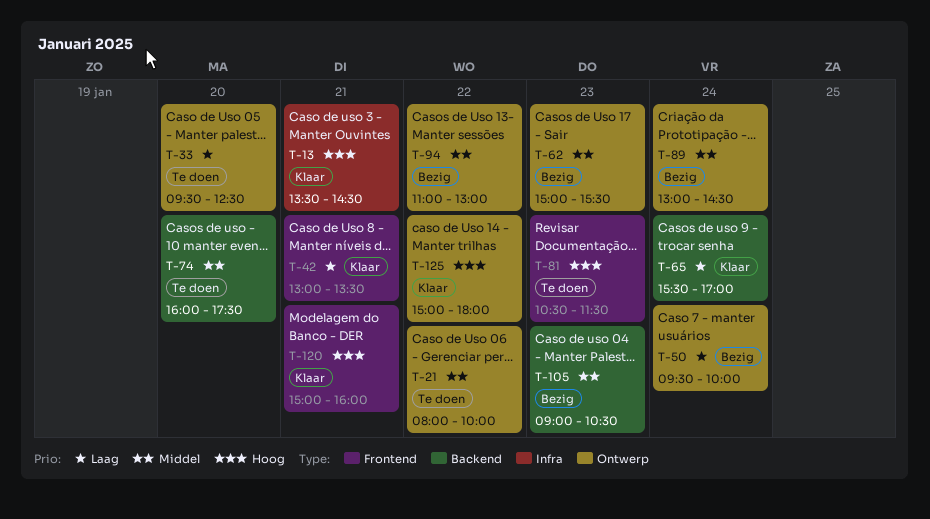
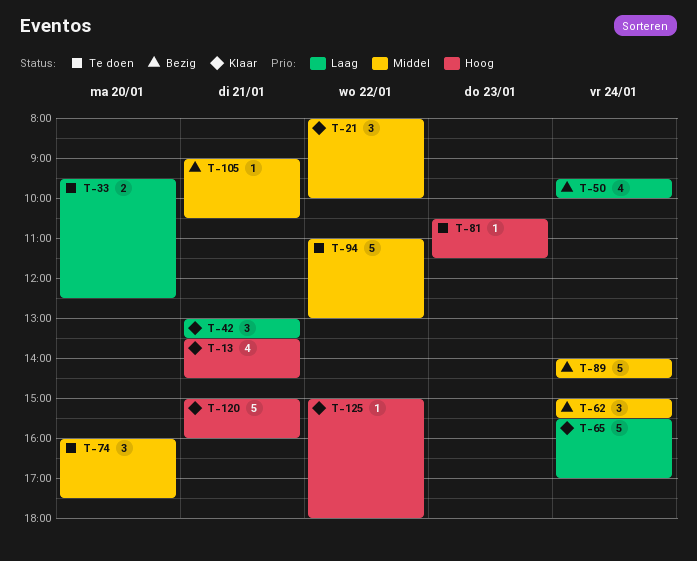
T-21, status: Te doen -> Klaar
T-62, day: Jan 23 -> Jan 24
T-89, begins: 13:00 -> 14:00
T-94, status: Bezig -> Te doen
T-105, day: Jan 23 -> Jan 21

